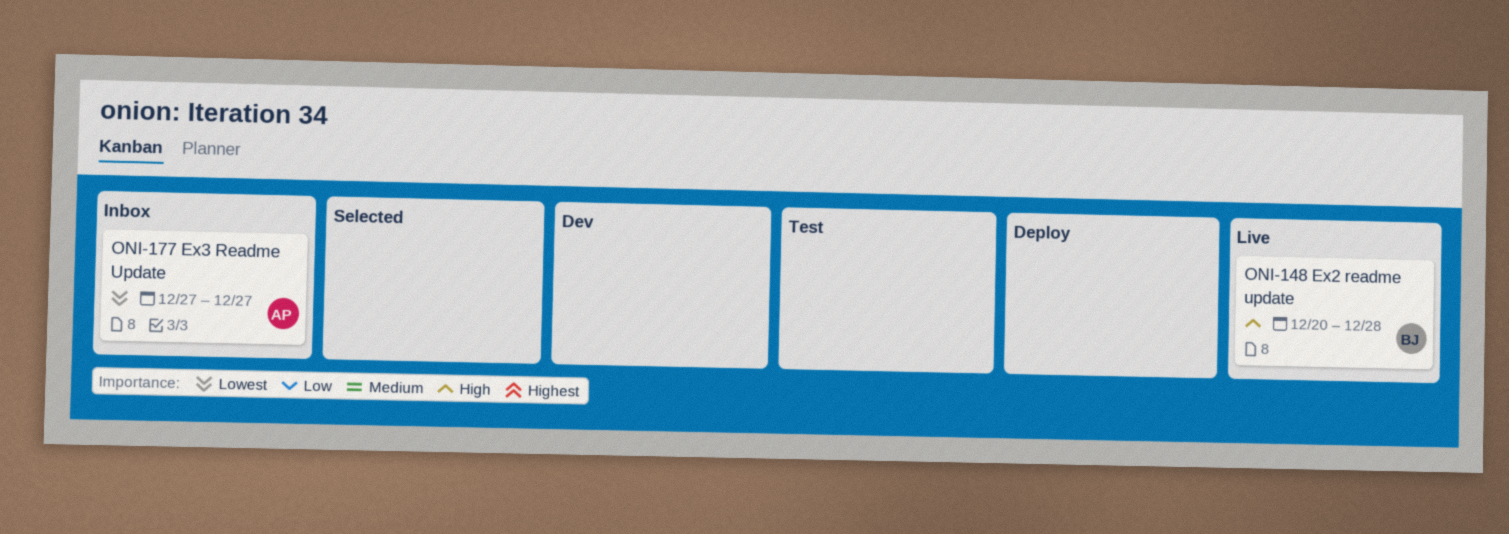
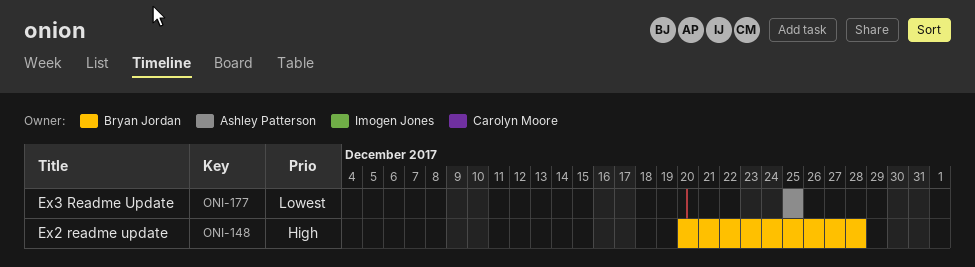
ONI-177, start: Dec 27 -> Dec 25
ONI-177, due: Dec 27 -> Dec 25

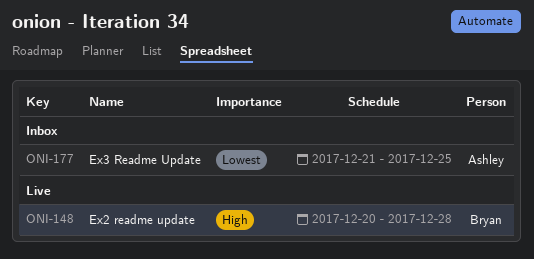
ONI-177, start: Dec 25 -> Dec 21

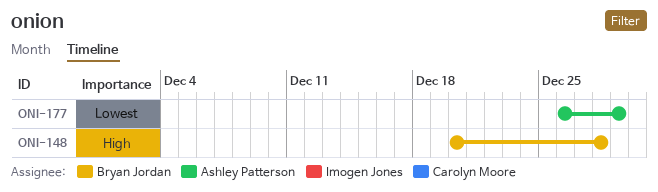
ONI-177, start: Dec 21 -> Dec 26
ONI-177, due: Dec 25 -> Dec 29

